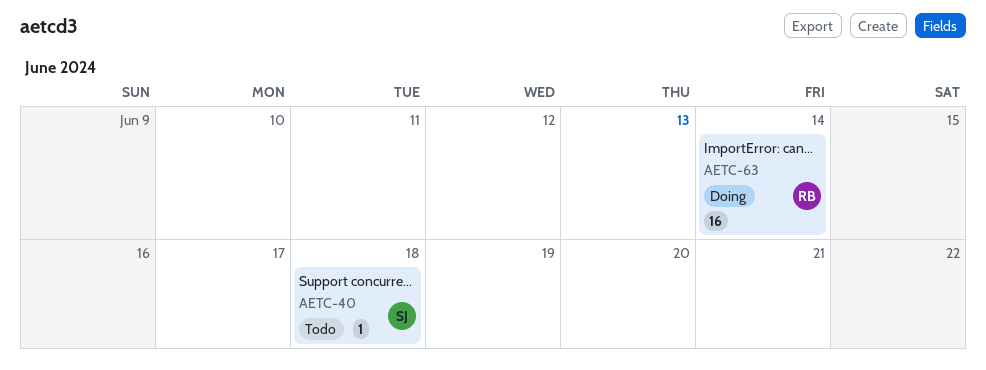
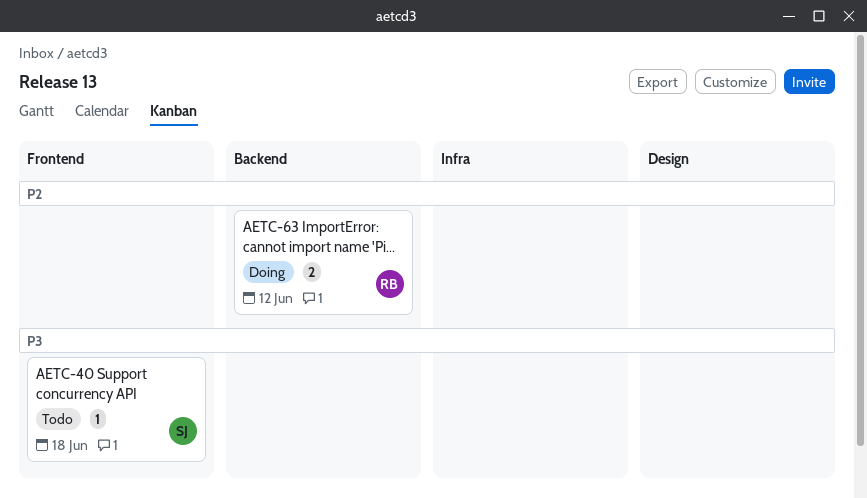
AETC-63, estimate: 16 -> 2
AETC-63, due: Jun 14 -> Jun 12

